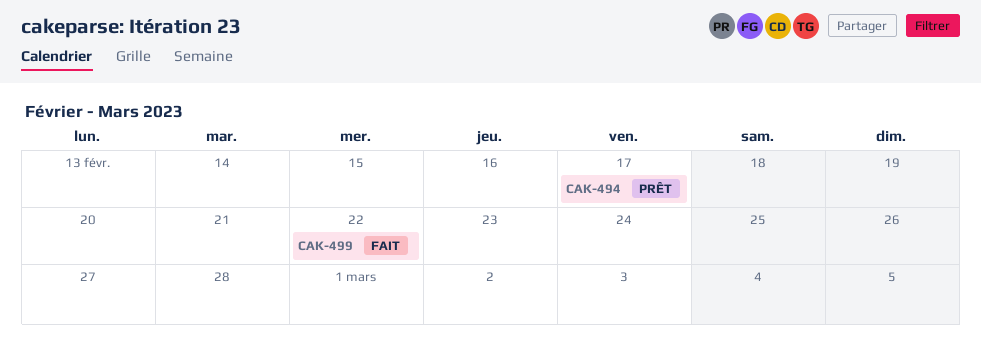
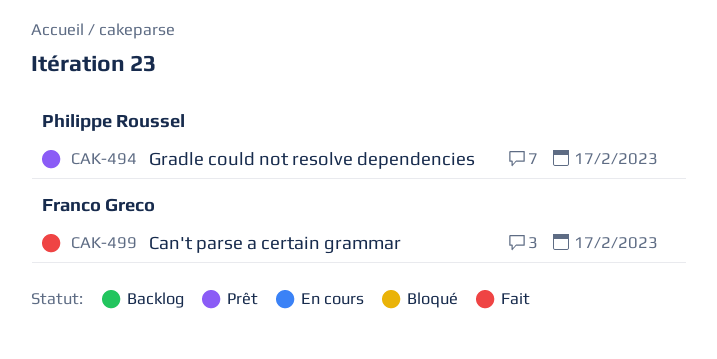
CAK-499, due: Feb 22 -> Feb 17

